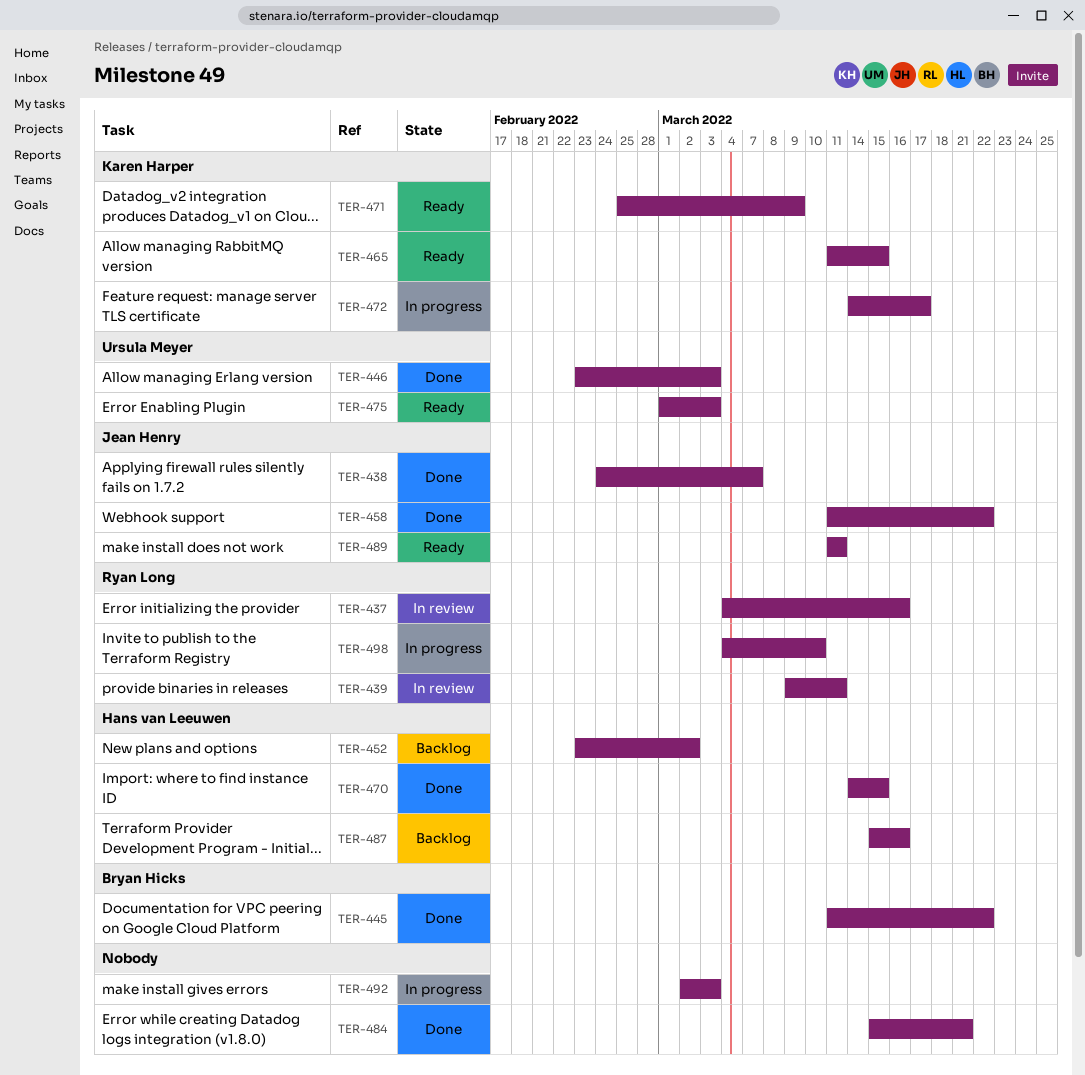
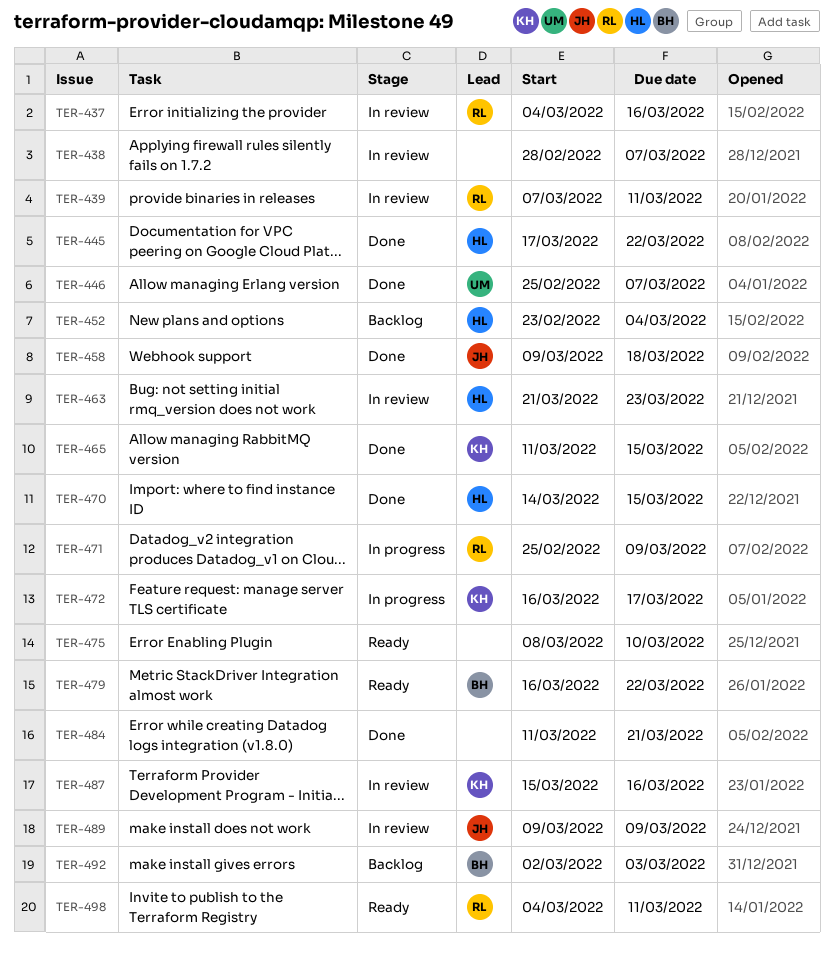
TER-438, status: Done -> In review
TER-438, owner: Jean Henry -> none
TER-438, start: Feb 24 -> Feb 28
TER-439, start: Mar 9 -> Mar 7
TER-445, owner: Bryan Hicks -> Hans van Leeuwen
TER-445, start: Mar 11 -> Mar 17
TER-446, start: Feb 23 -> Feb 25
TER-446, due: Mar 3 -> Mar 7
TER-452, due: Mar 2 -> Mar 4
TER-458, start: Mar 11 -> Mar 9
TER-458, due: Mar 22 -> Mar 18
TER-463: none -> present
TER-465, status: Ready -> Done
TER-471, status: Ready -> In progress
TER-471, owner: Karen Harper -> Ryan Long
TER-472, start: Mar 14 -> Mar 16
TER-475, owner: Ursula Meyer -> none
TER-475, start: Mar 1 -> Mar 8
TER-475, due: Mar 3 -> Mar 10
TER-479: none -> present
TER-484, start: Mar 15 -> Mar 11
TER-487, status: Backlog -> In review
TER-487, owner: Hans van Leeuwen -> Karen Harper
TER-489, status: Ready -> In review
TER-489, start: Mar 11 -> Mar 9
TER-489, due: Mar 11 -> Mar 9
TER-492, status: In progress -> Backlog
TER-492, owner: none -> Bryan Hicks
TER-498, status: In progress -> Ready
TER-498, due: Mar 10 -> Mar 11

